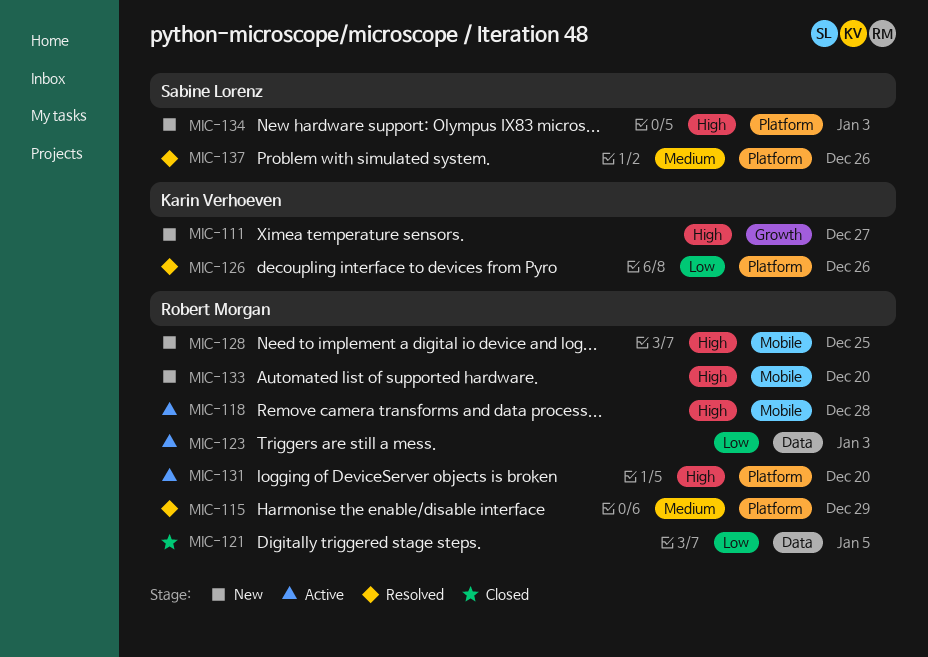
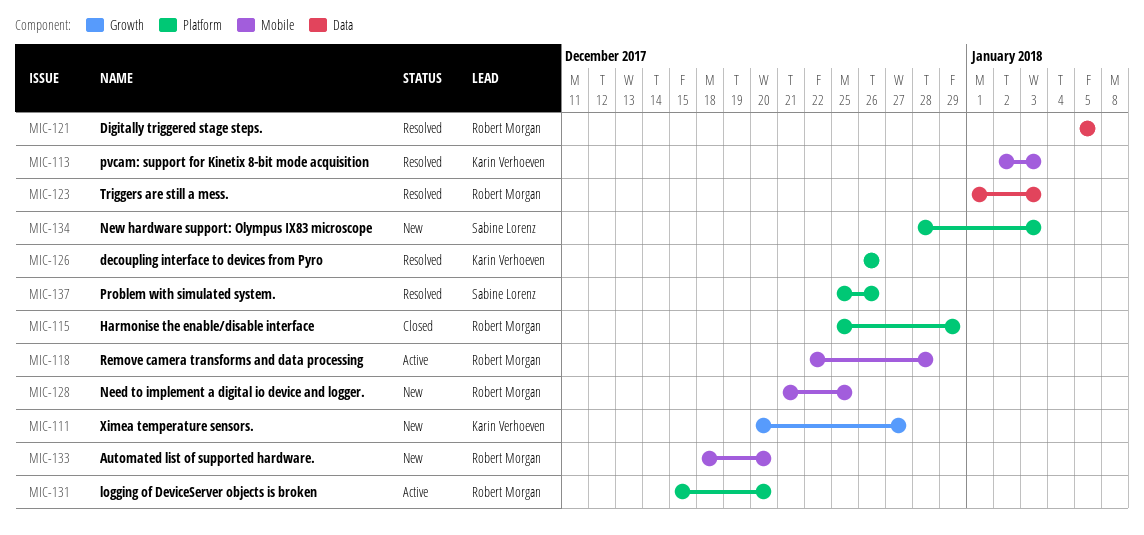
MIC-113: none -> present
MIC-115, status: Resolved -> Closed
MIC-121, status: Closed -> Resolved
MIC-123, status: Active -> Resolved

